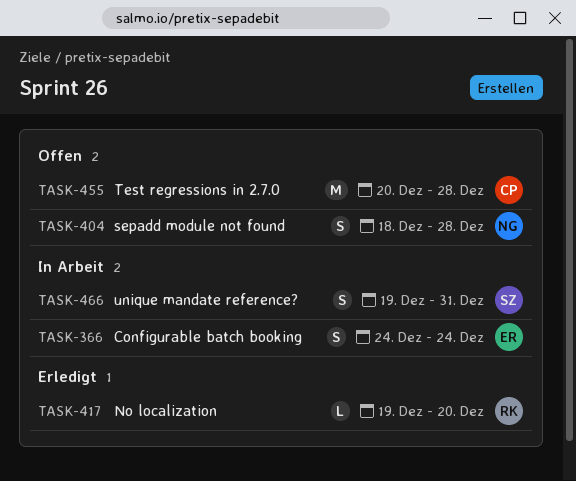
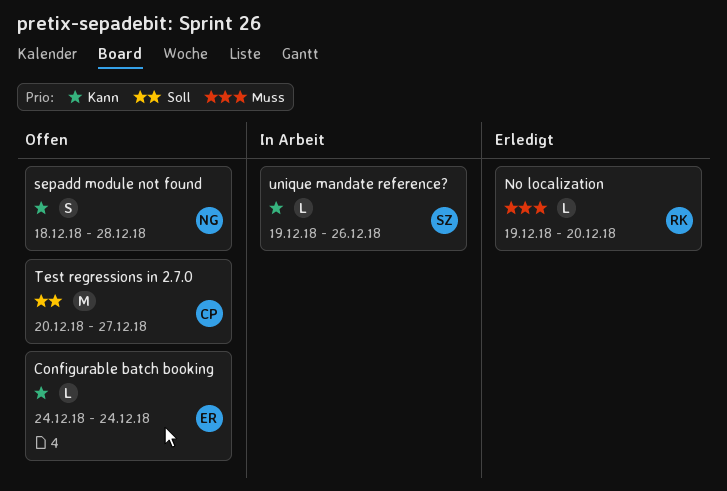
Configurable batch booking, status: In Arbeit -> Offen
Configurable batch booking, estimate: S -> L
Test regressions in 2.7.0, due: Dec 28 -> Dec 27
unique mandate reference?, estimate: S -> L
unique mandate reference?, due: Dec 31 -> Dec 26

